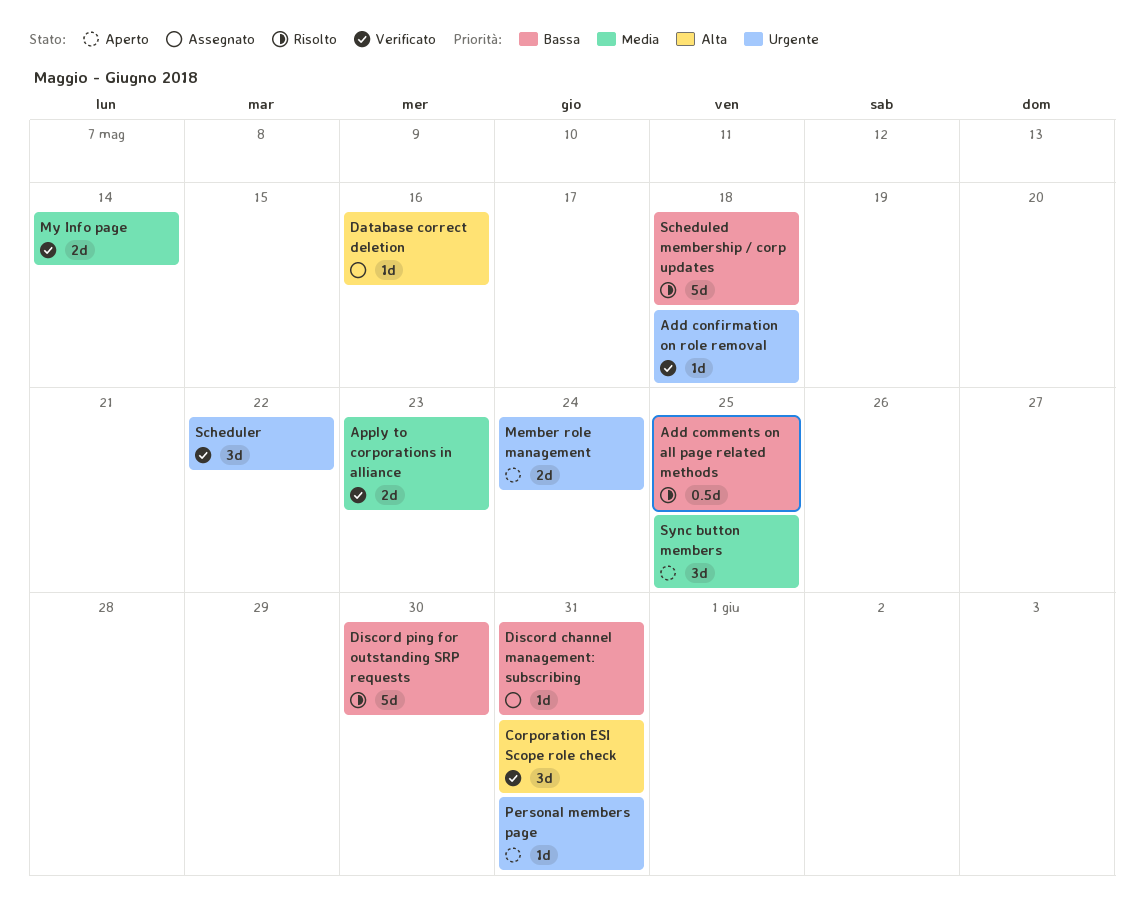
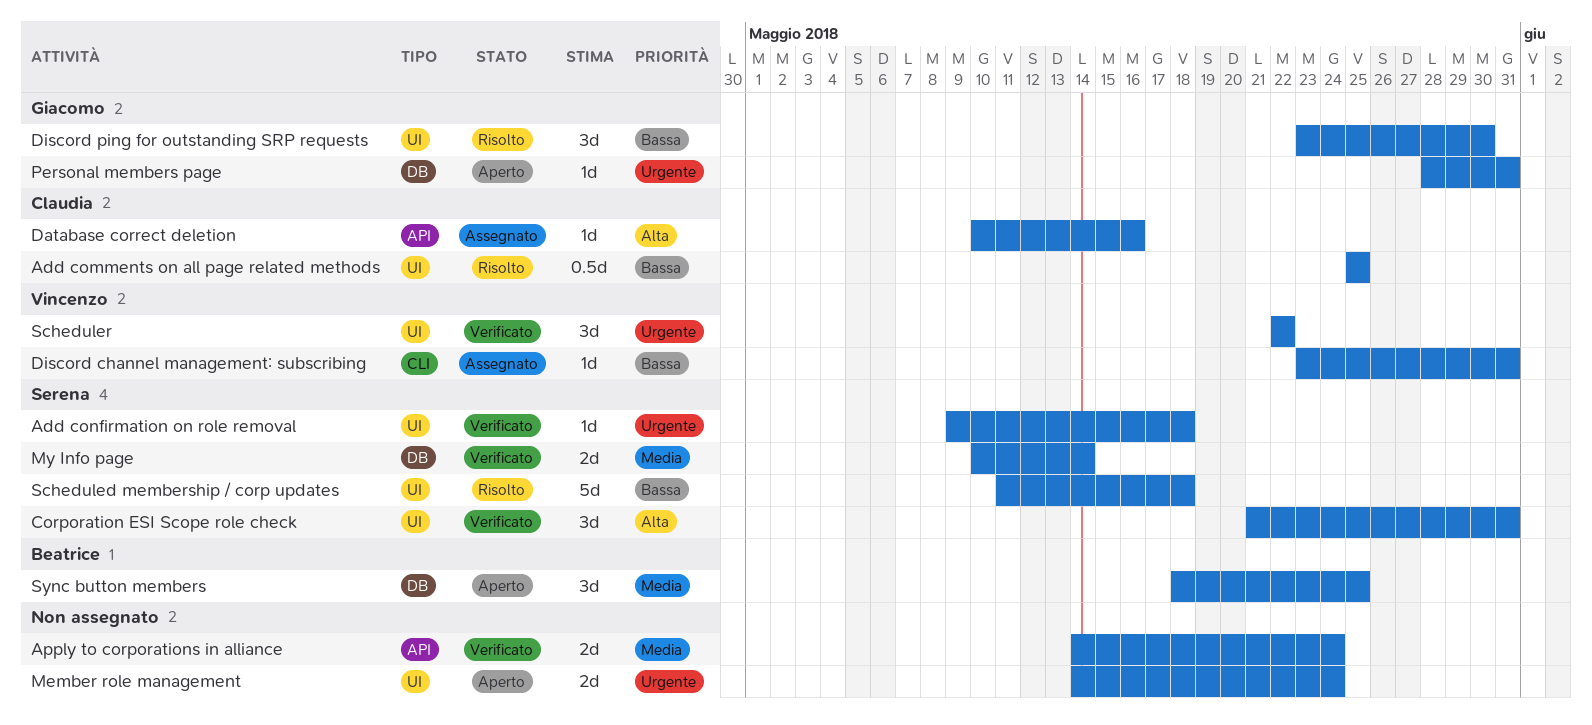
Apply to corporations in alliance, due: May 23 -> May 24
Discord ping for outstanding SRP requests, estimate: 5d -> 3d

